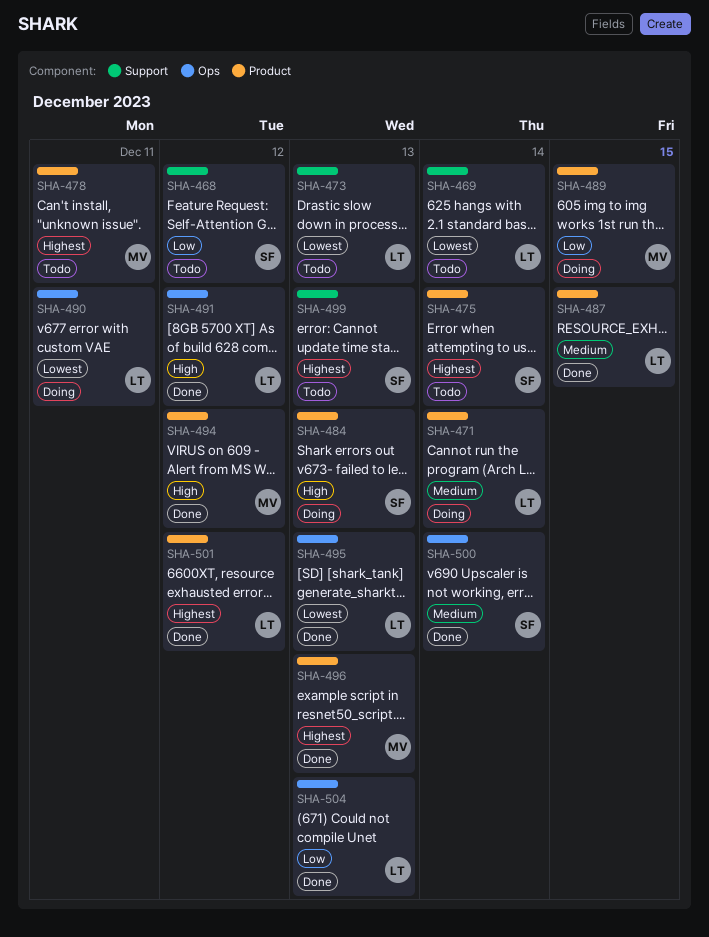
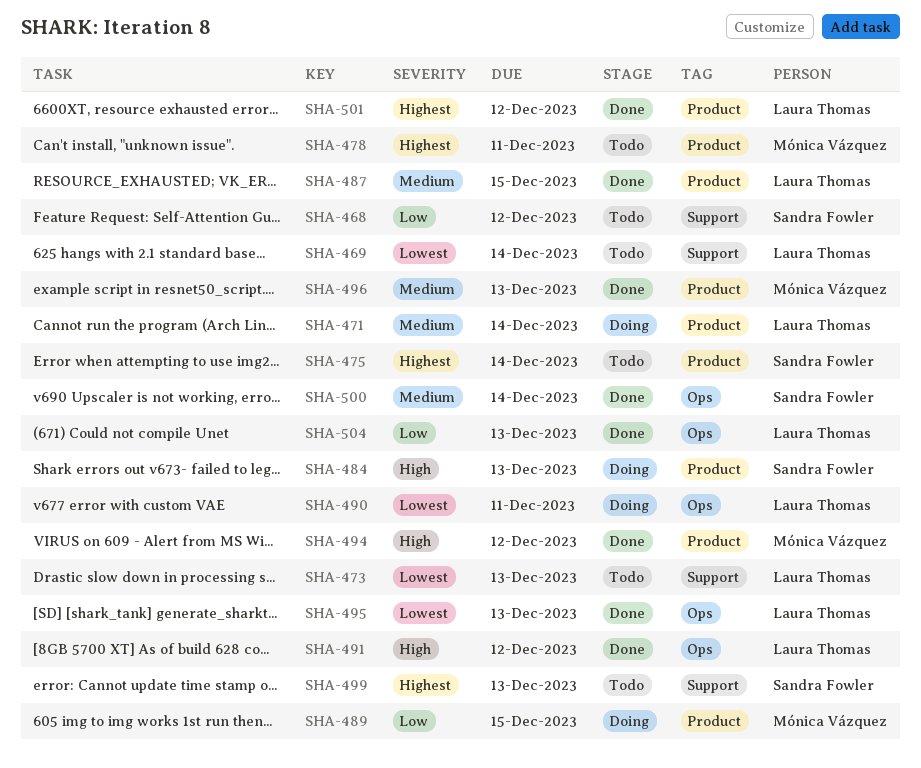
SHA-496, priority: Highest -> Medium

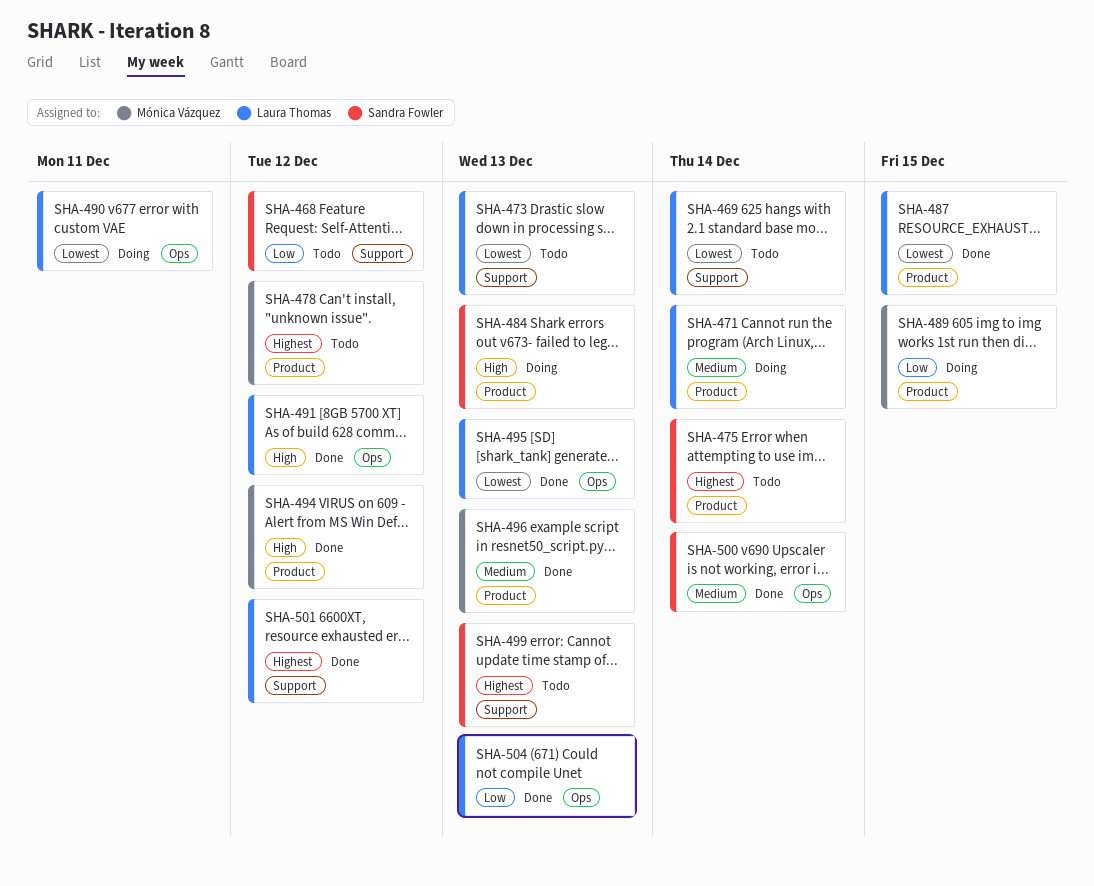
SHA-478, due: Dec 11 -> Dec 12
SHA-487, priority: Medium -> Lowest
SHA-501, label: Product -> Support

